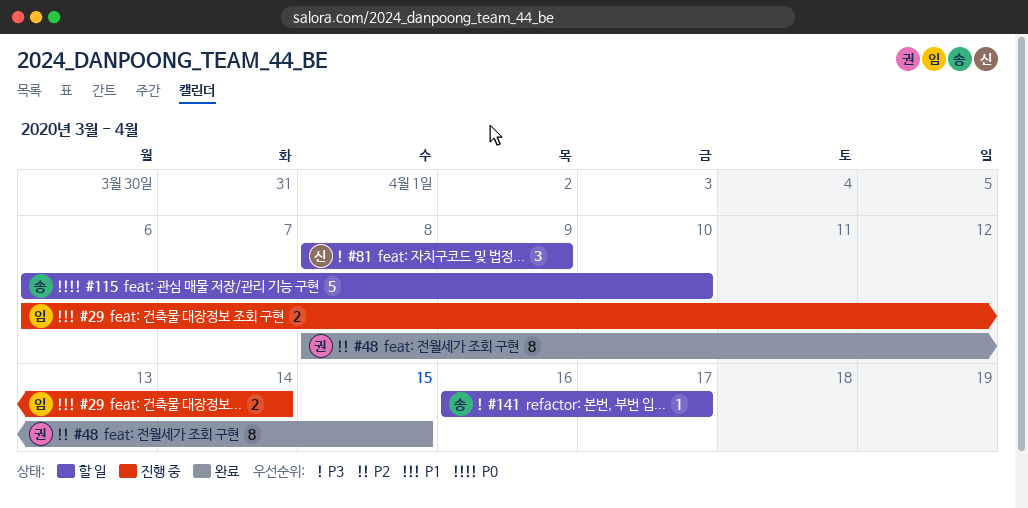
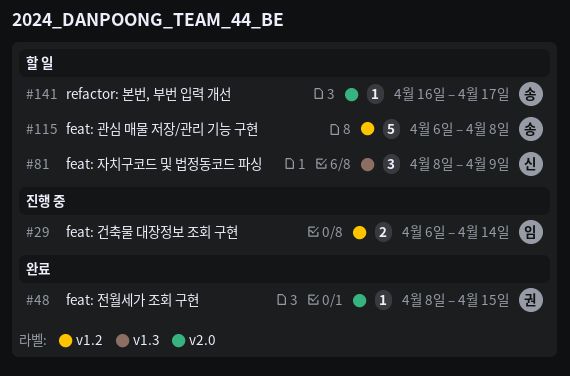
#48, estimate: 8 -> 1
#115, due: Apr 10 -> Apr 8

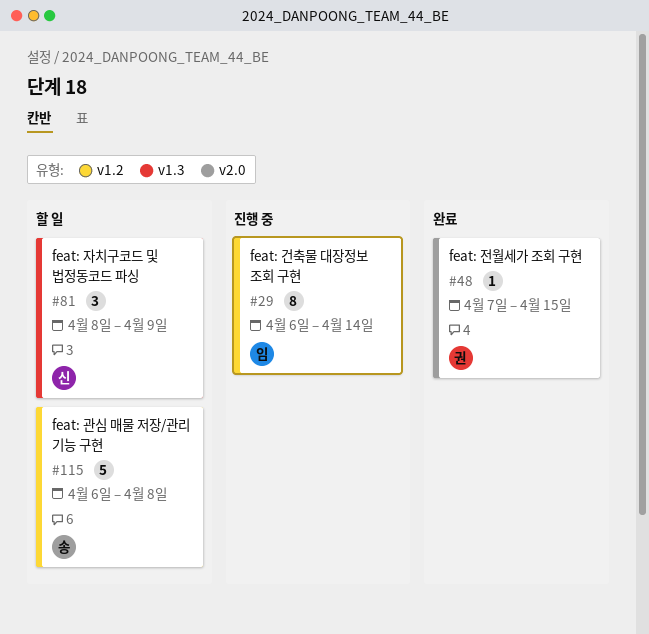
#29, estimate: 2 -> 8
#48, start: Apr 8 -> Apr 7
#141: present -> none

